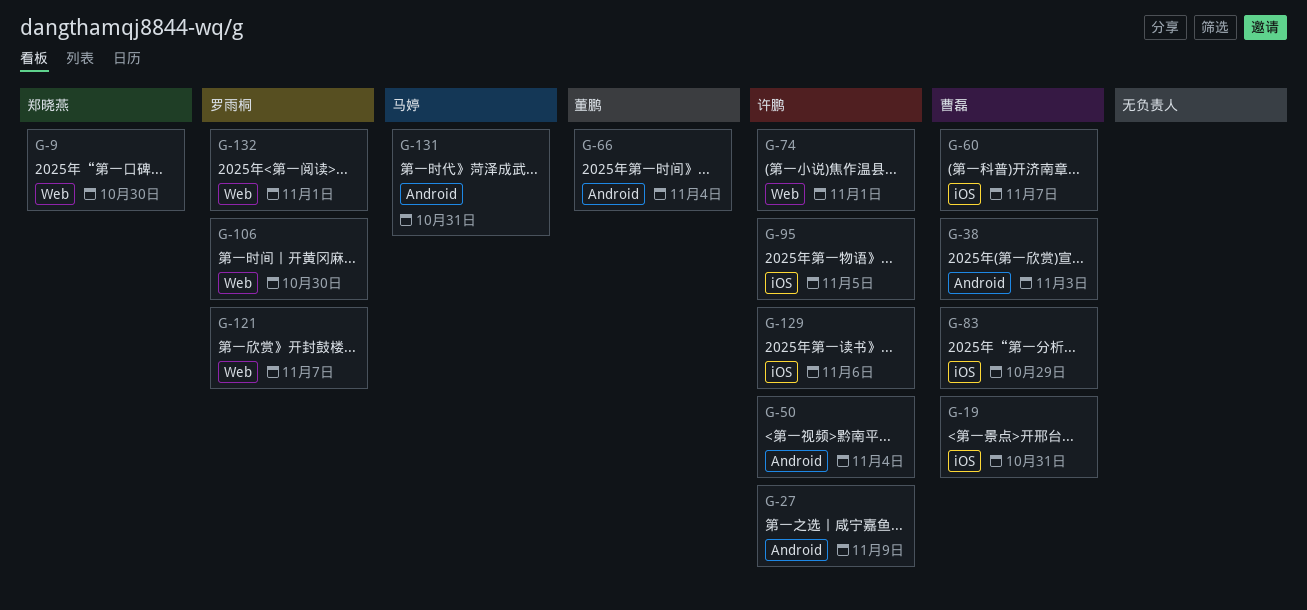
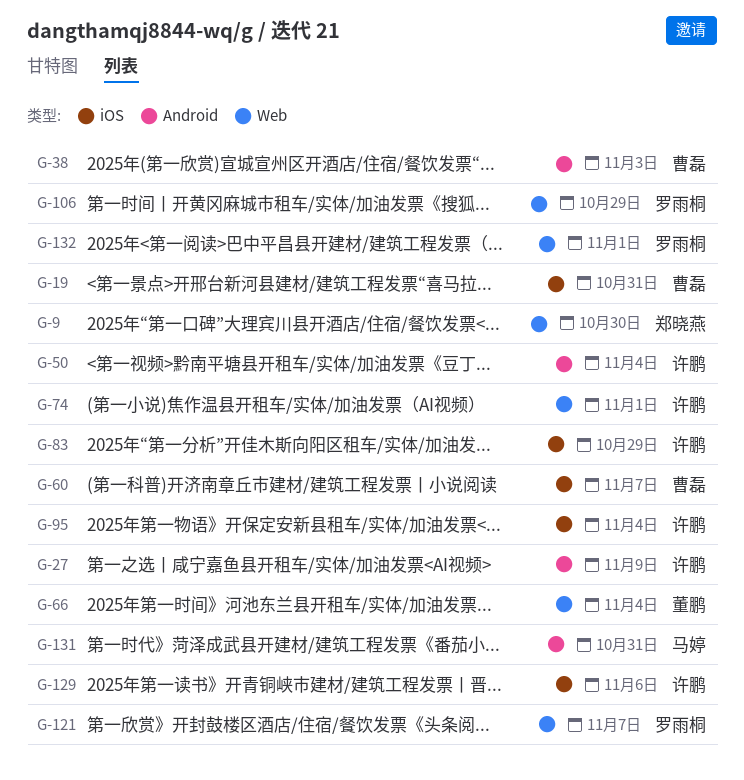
G-66, label: Android -> Web
G-83, owner: 曹磊 -> 许鹏
G-95, due: Nov 5 -> Nov 4
G-106, due: Oct 30 -> Oct 29

